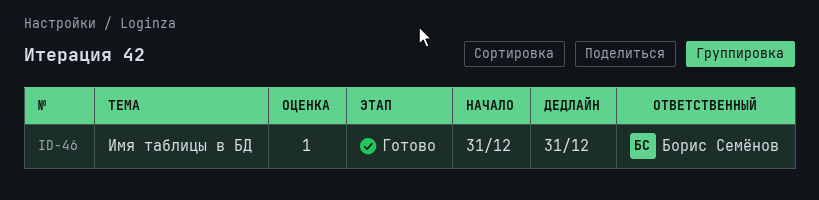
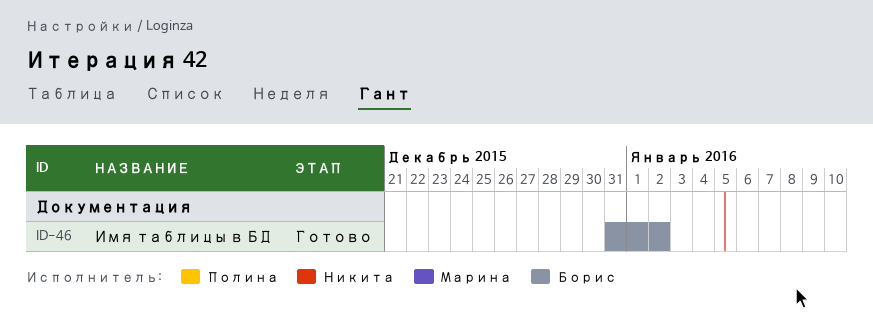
ID-46, due: Dec 31 -> Jan 2

